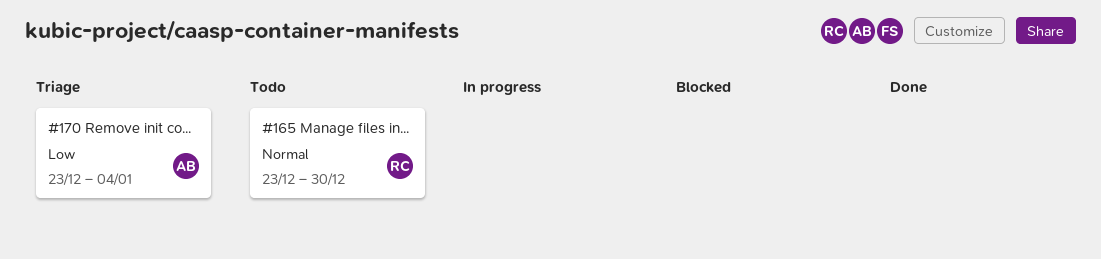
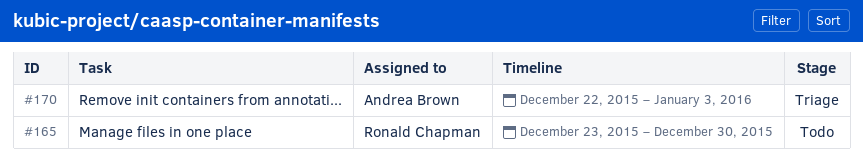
#170, start: Dec 23 -> Dec 22
#170, due: Jan 4 -> Jan 3

